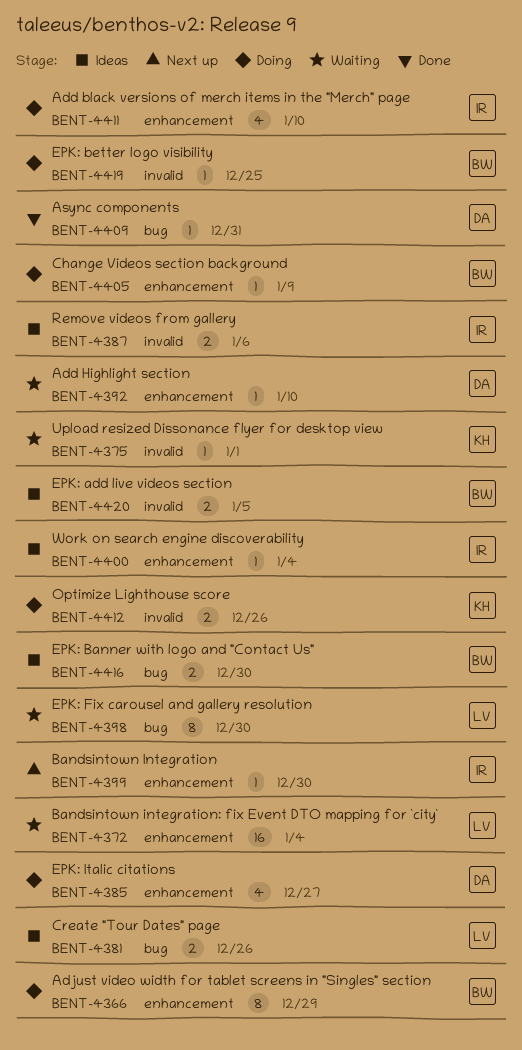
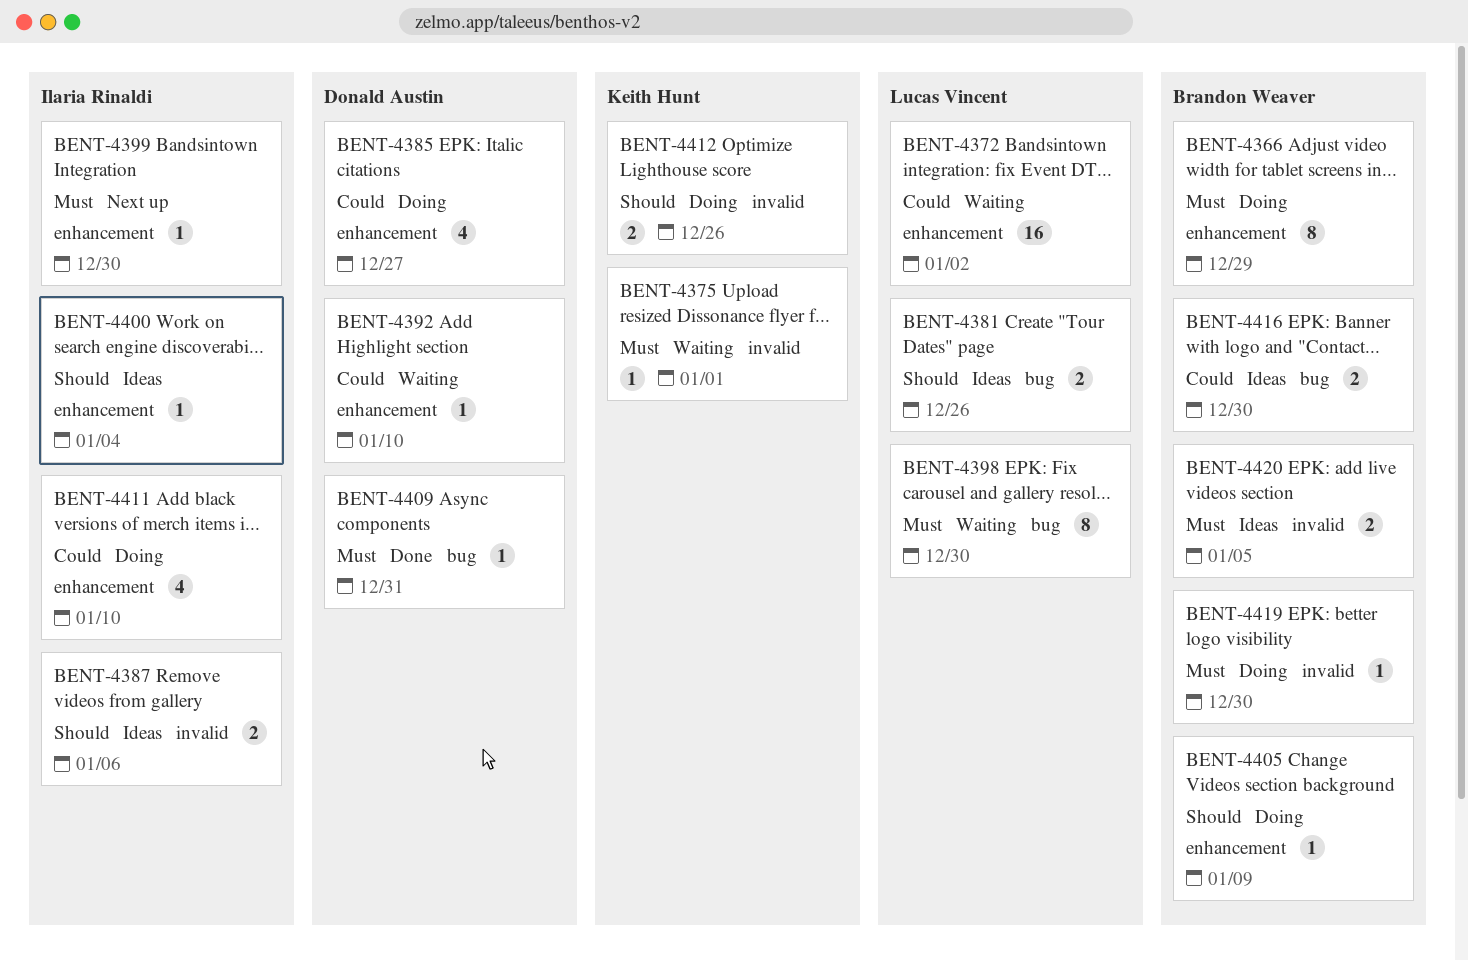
BENT-4372, due: Jan 4 -> Jan 2
BENT-4419, due: Dec 25 -> Dec 30

